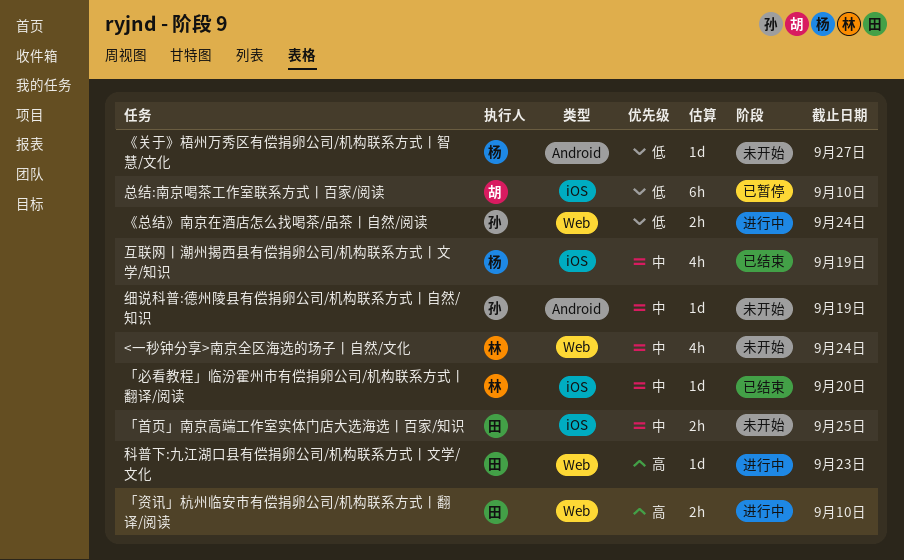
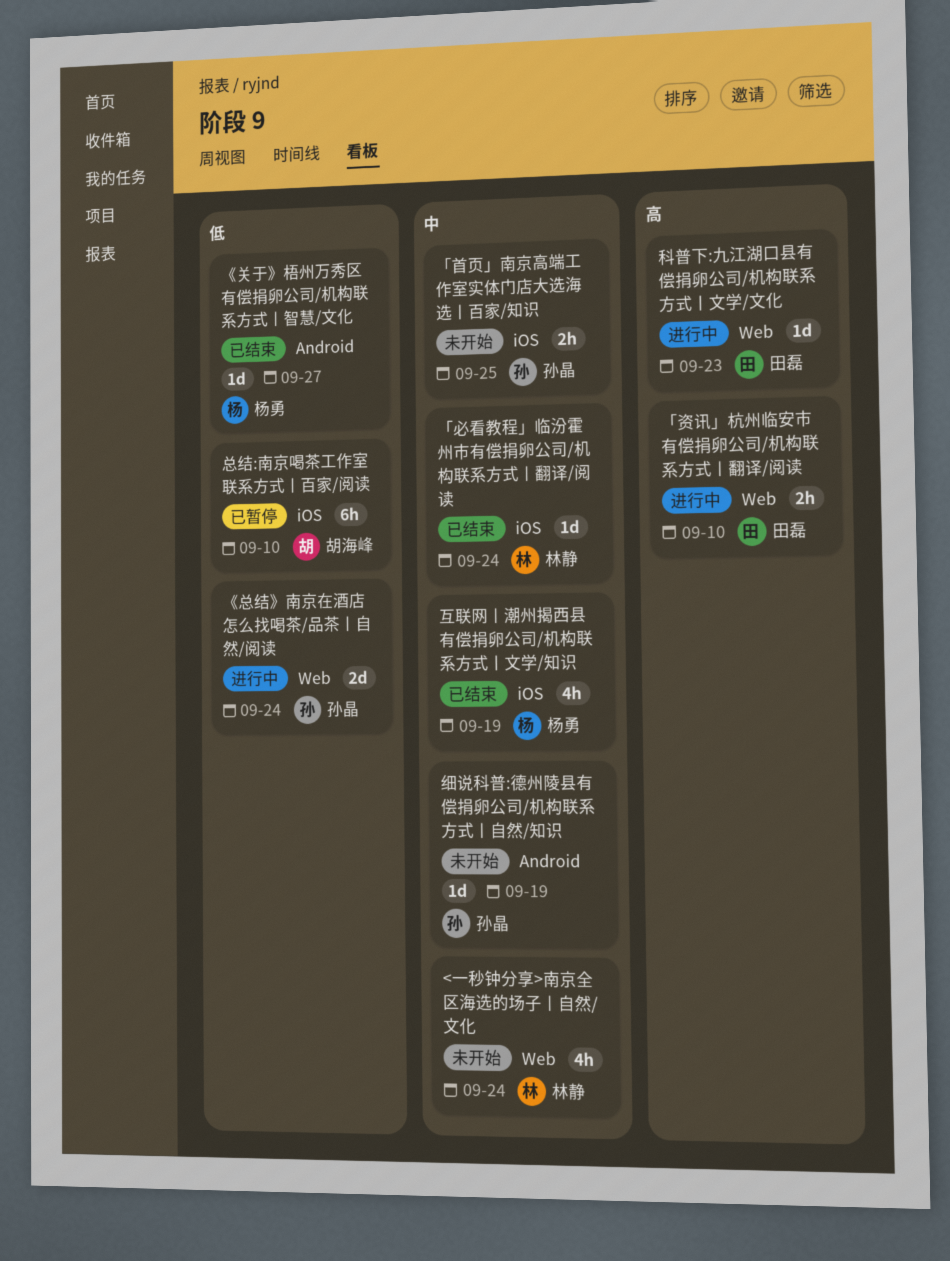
《关于》梧州万秀区有偿捐卵公司/机构联系方式丨智慧/文化, status: 未开始 -> 已结束
《总结》南京在酒店怎么找喝茶/品茶丨自然/阅读, estimate: 2h -> 2d
「必看教程」临汾霍州市有偿捐卵公司/机构联系方式丨翻译/阅读, due: Sep 20 -> Sep 24
「首页」南京高端工作室实体门店大选海选丨百家/知识, owner: 田磊 -> 孙晶

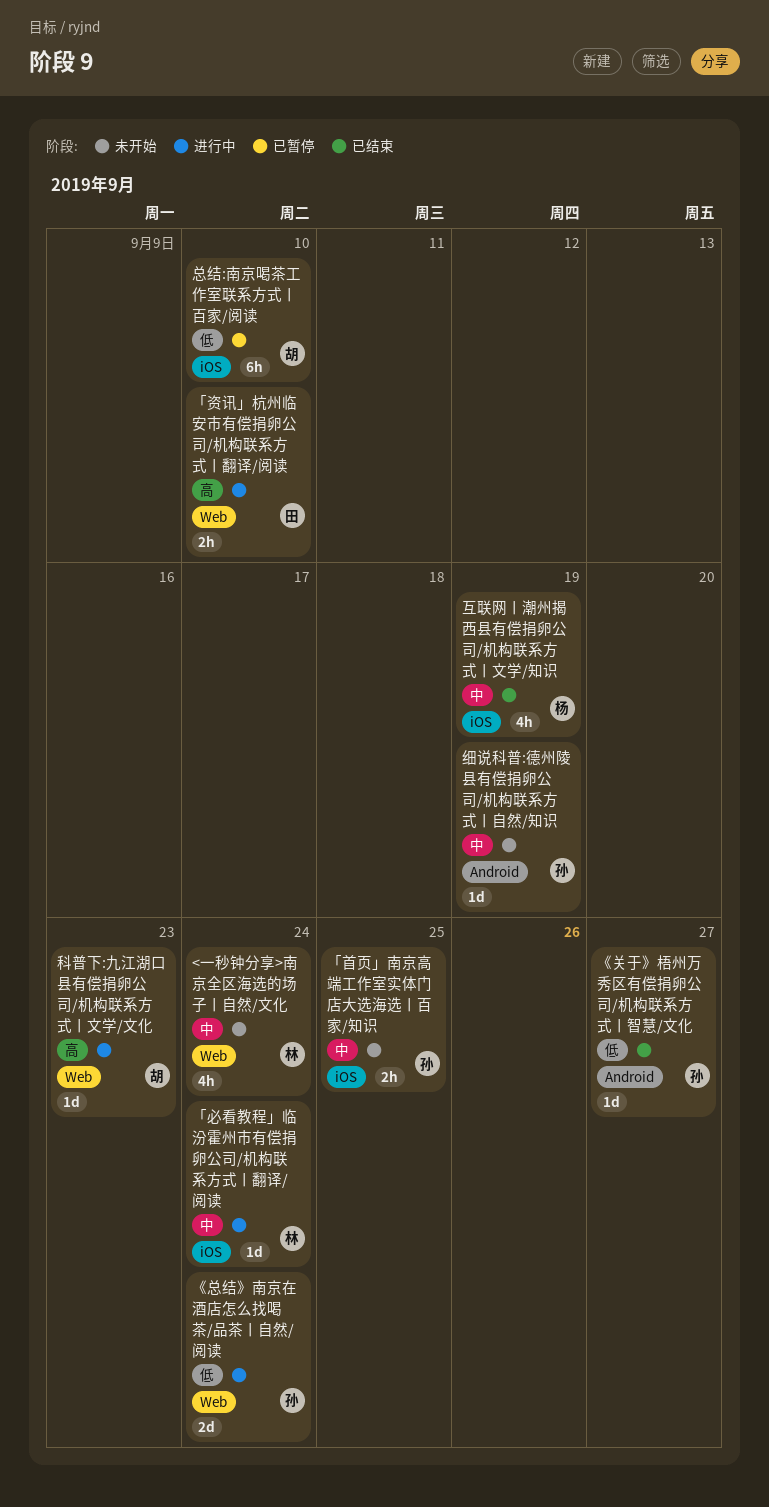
《关于》梧州万秀区有偿捐卵公司/机构联系方式丨智慧/文化, owner: 杨勇 -> 孙晶
「必看教程」临汾霍州市有偿捐卵公司/机构联系方式丨翻译/阅读, status: 已结束 -> 进行中
科普下:九江湖口县有偿捐卵公司/机构联系方式丨文学/文化, owner: 田磊 -> 胡海峰

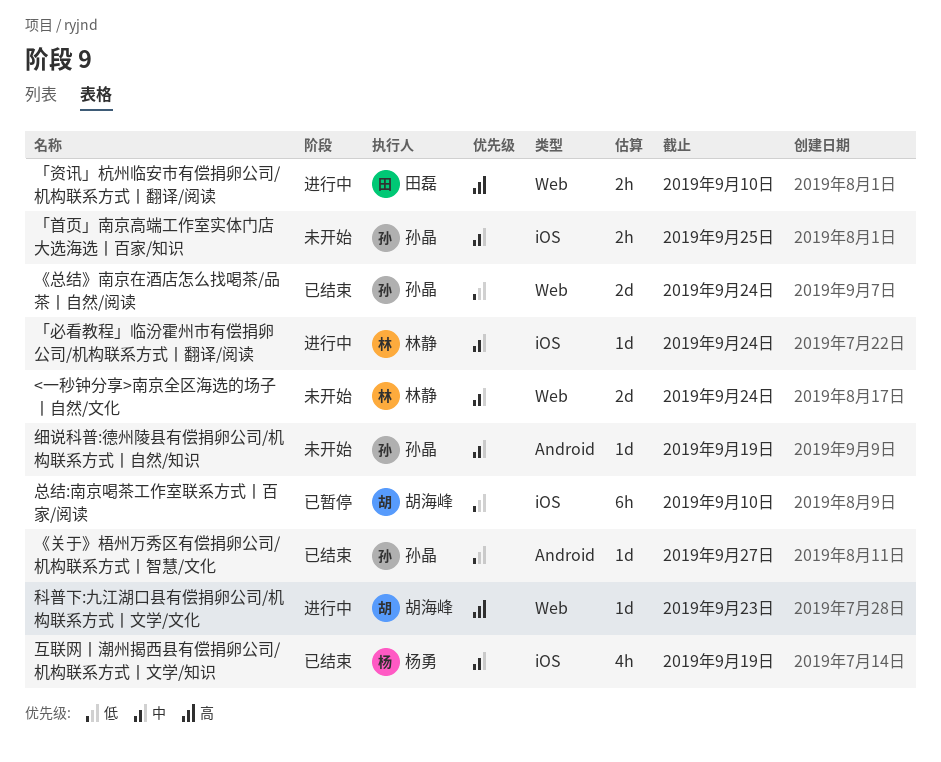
<一秒钟分享>南京全区海选的场子丨自然/文化, estimate: 4h -> 2d
《总结》南京在酒店怎么找喝茶/品茶丨自然/阅读, status: 进行中 -> 已结束

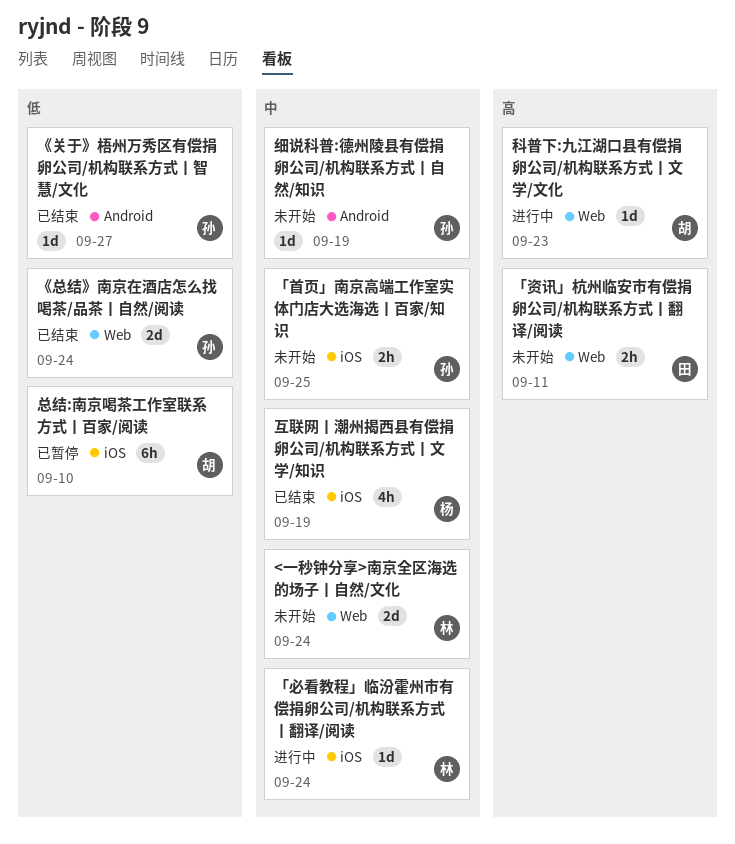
「资讯」杭州临安市有偿捐卵公司/机构联系方式丨翻译/阅读, status: 进行中 -> 未开始
「资讯」杭州临安市有偿捐卵公司/机构联系方式丨翻译/阅读, due: Sep 10 -> Sep 11

